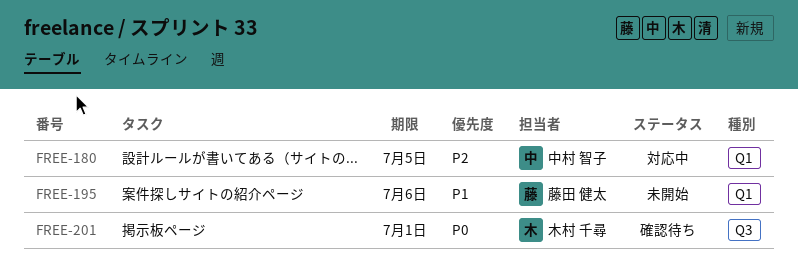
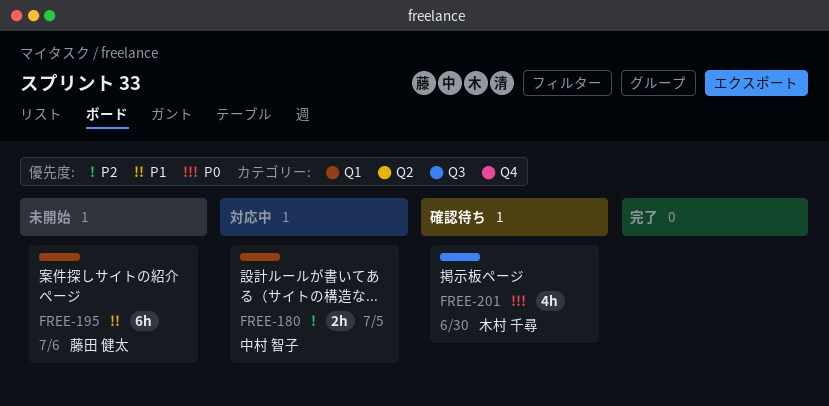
FREE-201, due: Jul 1 -> Jun 30

